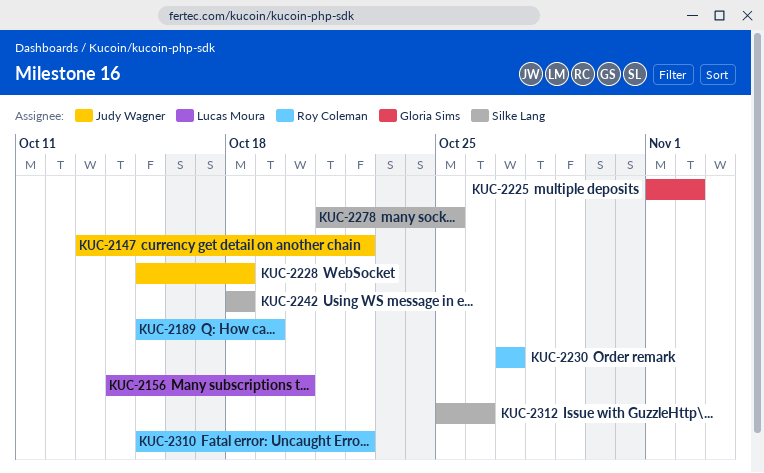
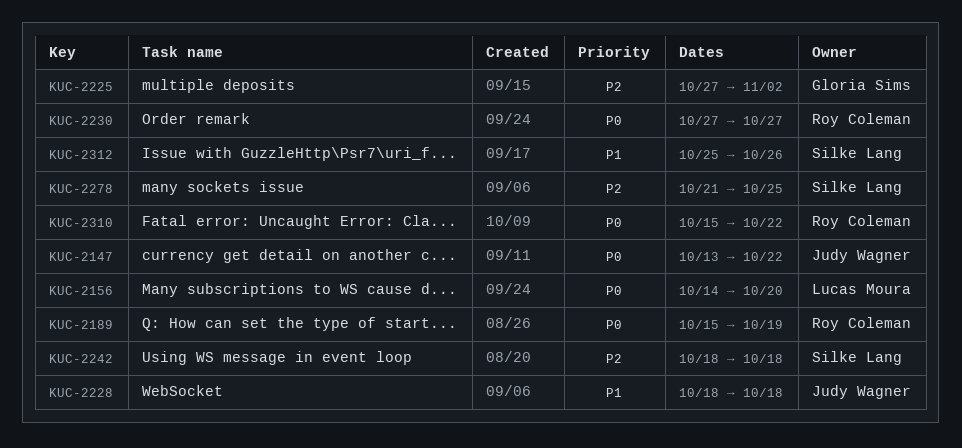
KUC-2225, start: Nov 1 -> Oct 27
KUC-2228, start: Oct 15 -> Oct 18

